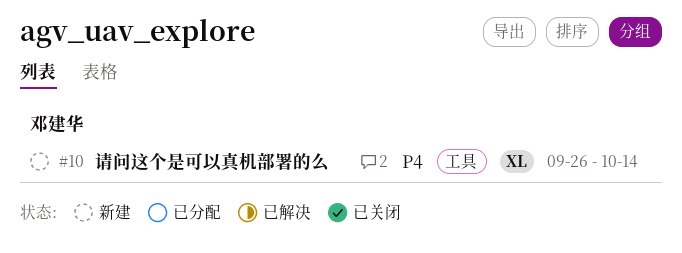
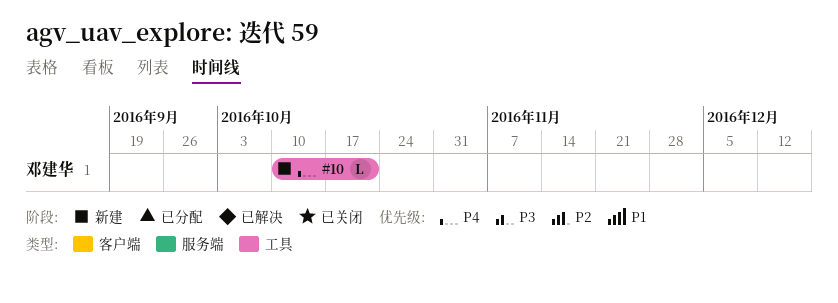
#10, estimate: XL -> L
#10, start: Sep 26 -> Oct 10
#10, due: Oct 14 -> Oct 21

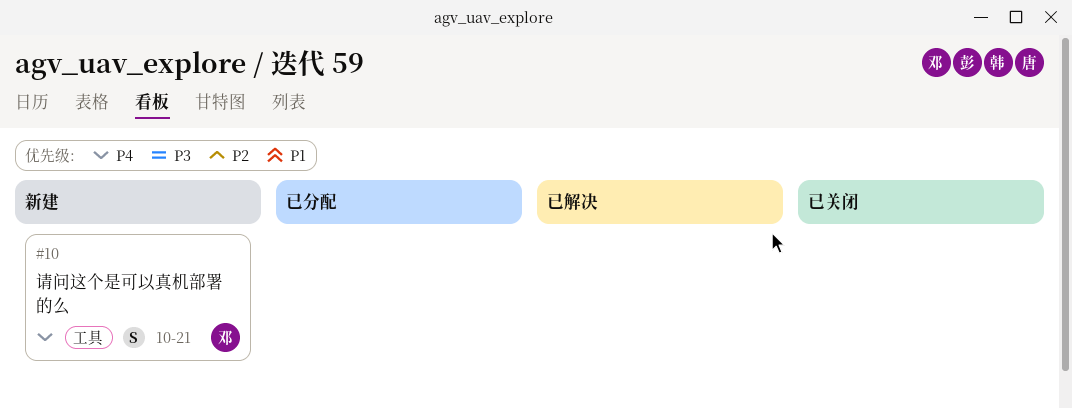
#10, estimate: L -> S

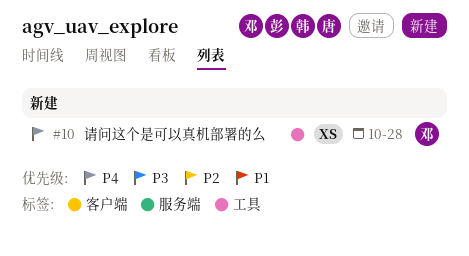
#10, estimate: S -> XS
#10, due: Oct 21 -> Oct 28

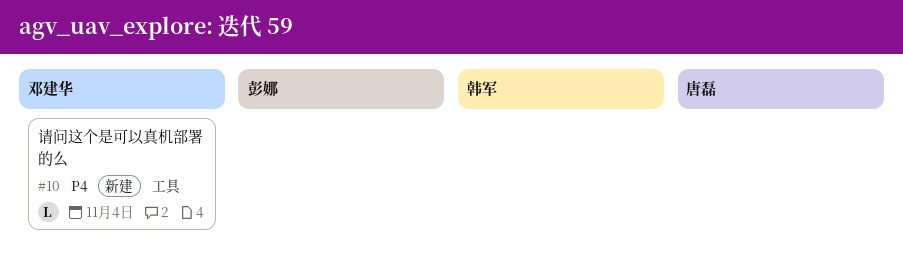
#10, estimate: XS -> L
#10, due: Oct 28 -> Nov 4

